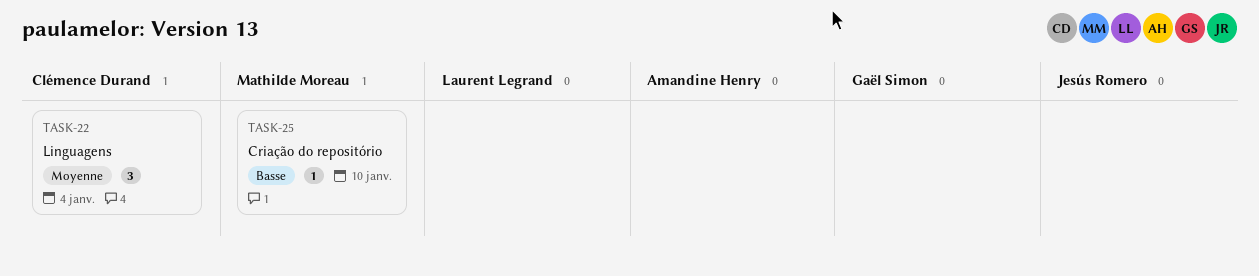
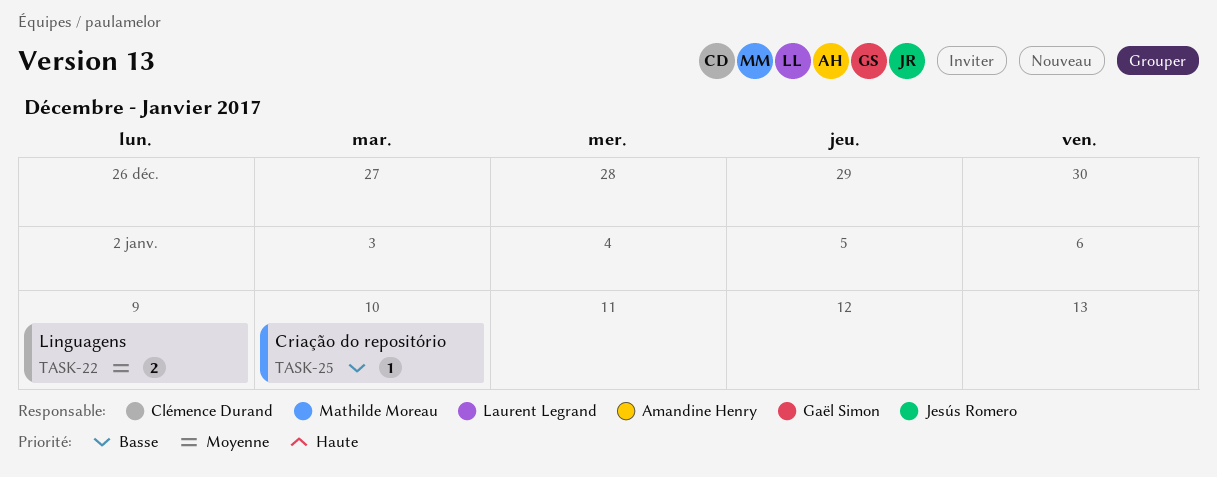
TASK-22, estimate: 3 -> 2
TASK-22, due: Jan 4 -> Jan 9

